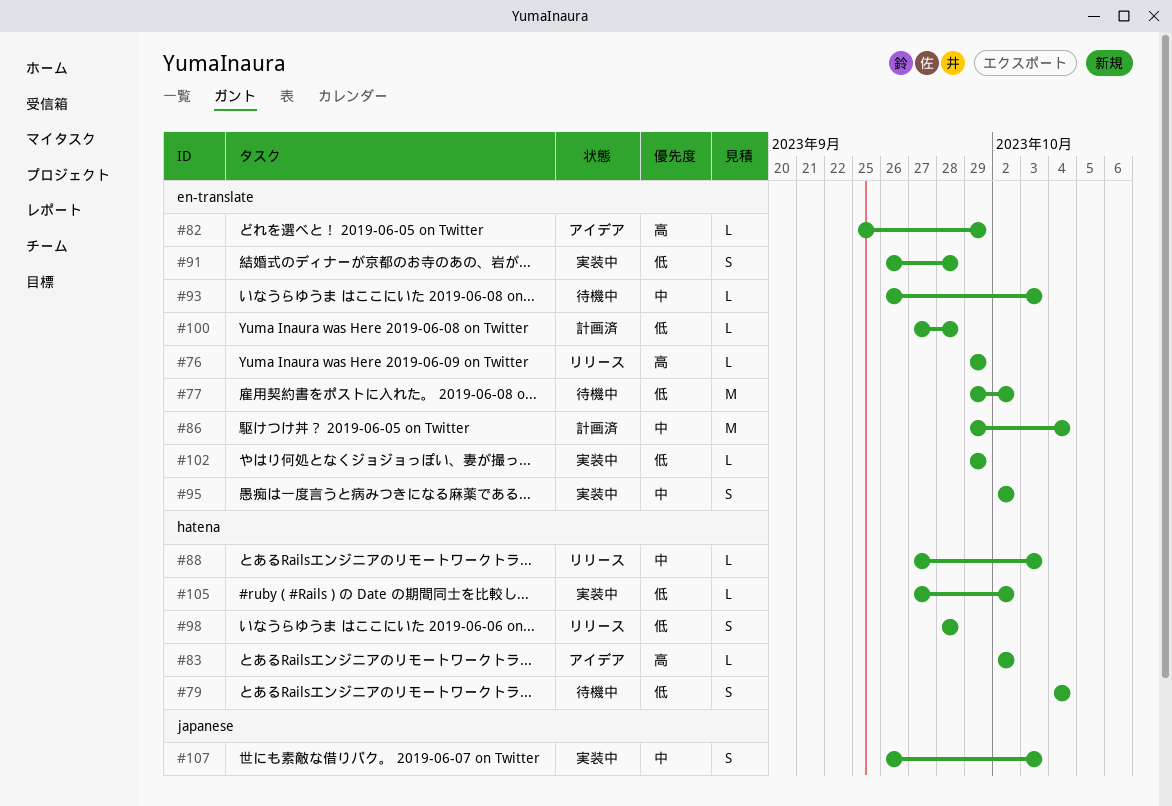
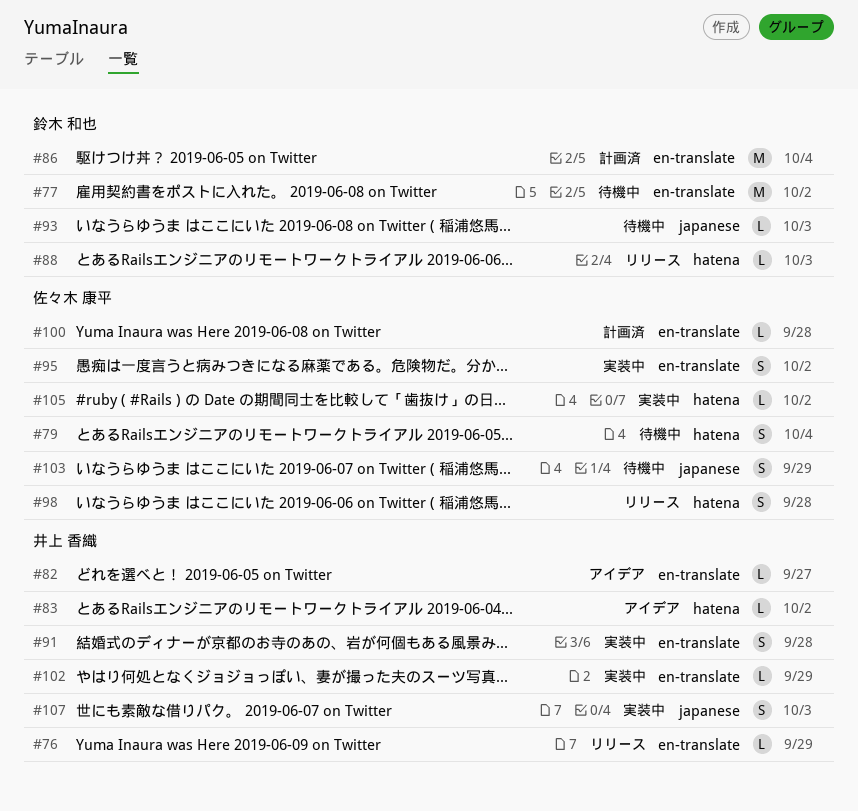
#82, due: Sep 29 -> Sep 27
#93, label: en-translate -> japanese
#103: none -> present

